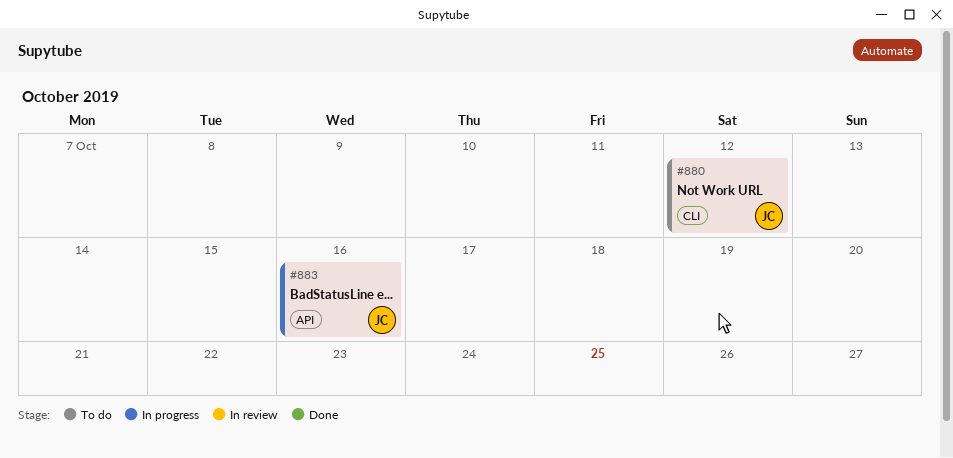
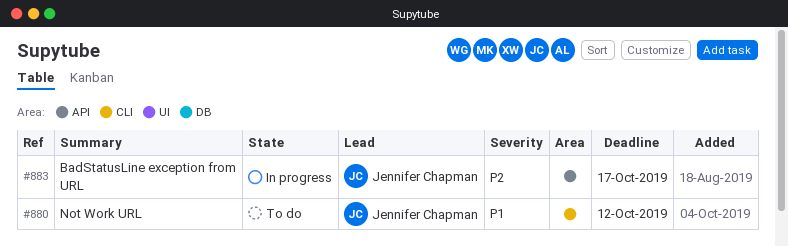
#883, due: Oct 16 -> Oct 17

